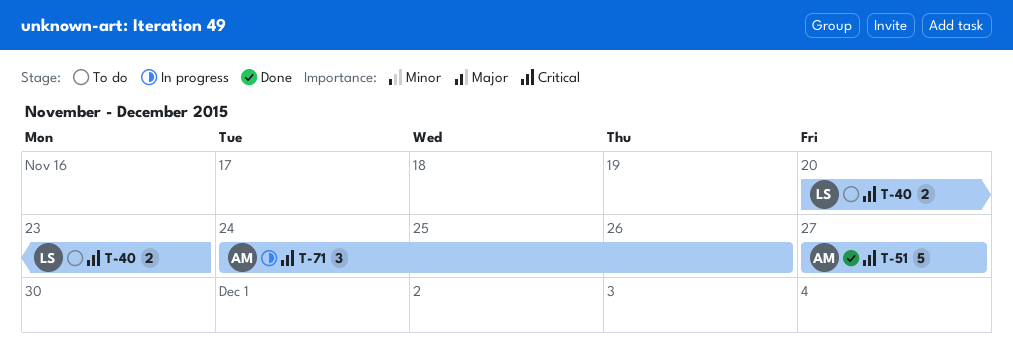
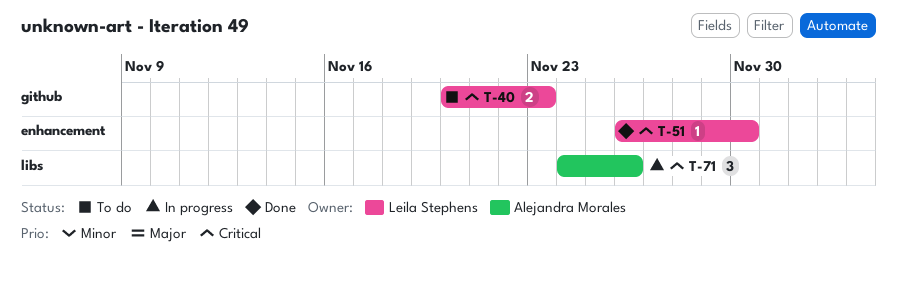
T-51, owner: Alejandra Morales -> Leila Stephens
T-51, estimate: 5 -> 1
T-51, start: Nov 27 -> Nov 26
T-51, due: Nov 27 -> Nov 30

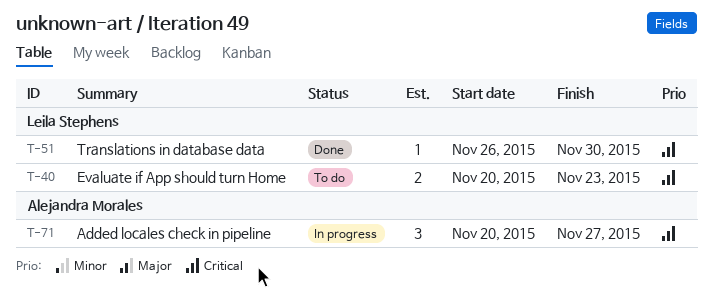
T-71, start: Nov 24 -> Nov 20
T-71, due: Nov 26 -> Nov 27

